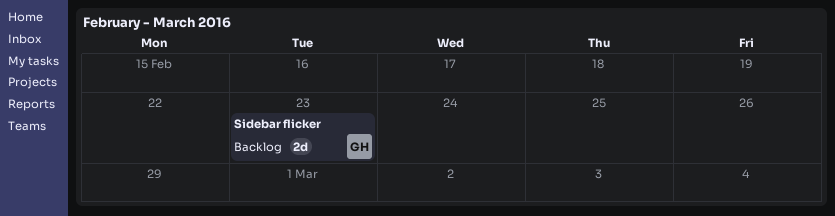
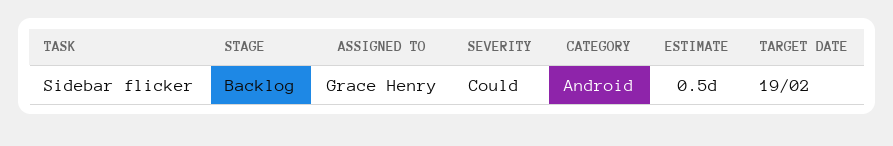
Sidebar flicker, estimate: 2d -> 0.5d
Sidebar flicker, due: Feb 23 -> Feb 19

